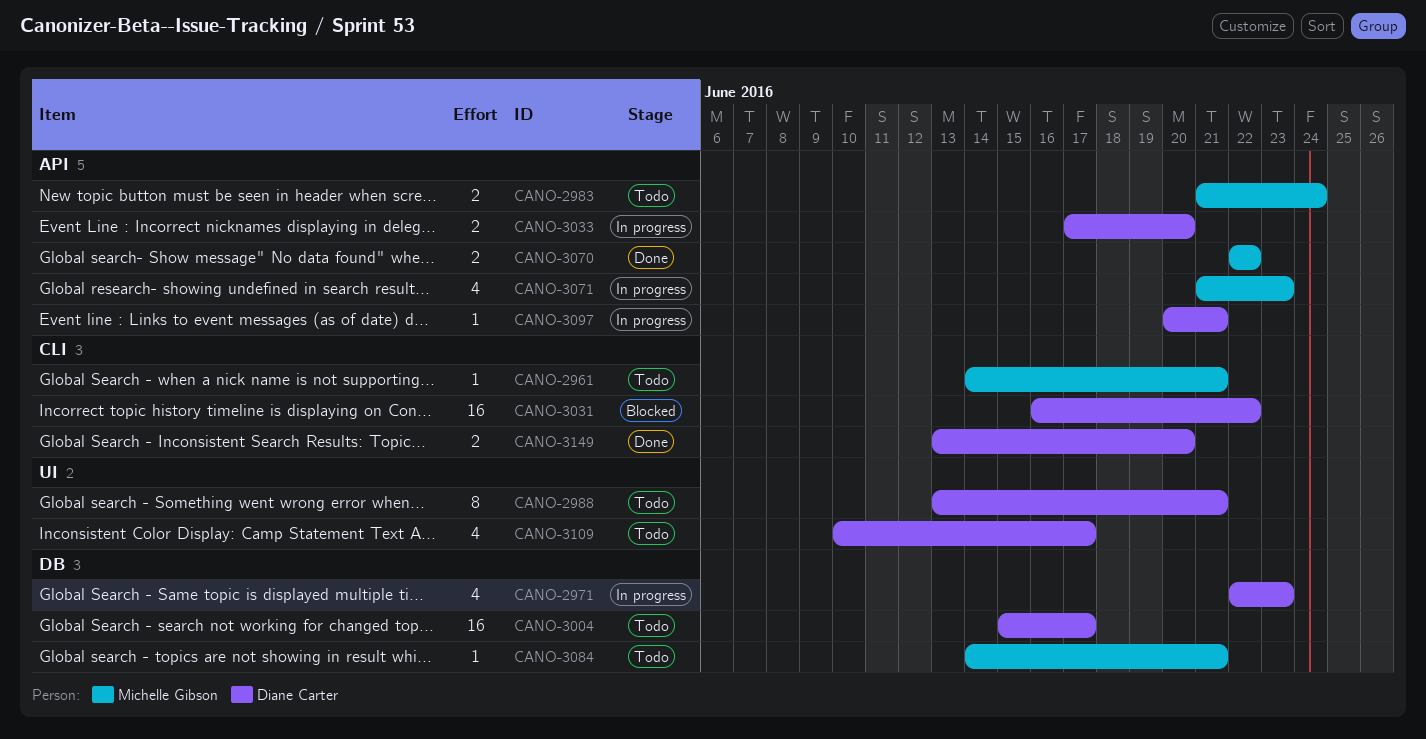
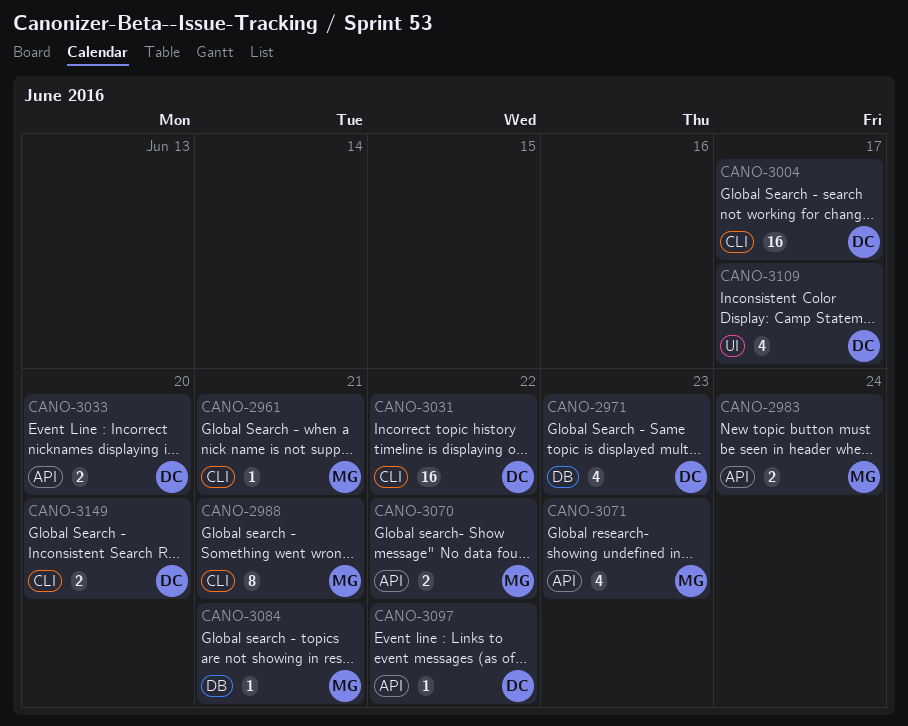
CANO-2988, owner: Diane Carter -> Michelle Gibson
CANO-2988, label: UI -> CLI
CANO-3004, label: DB -> CLI
CANO-3097, due: Jun 21 -> Jun 22

